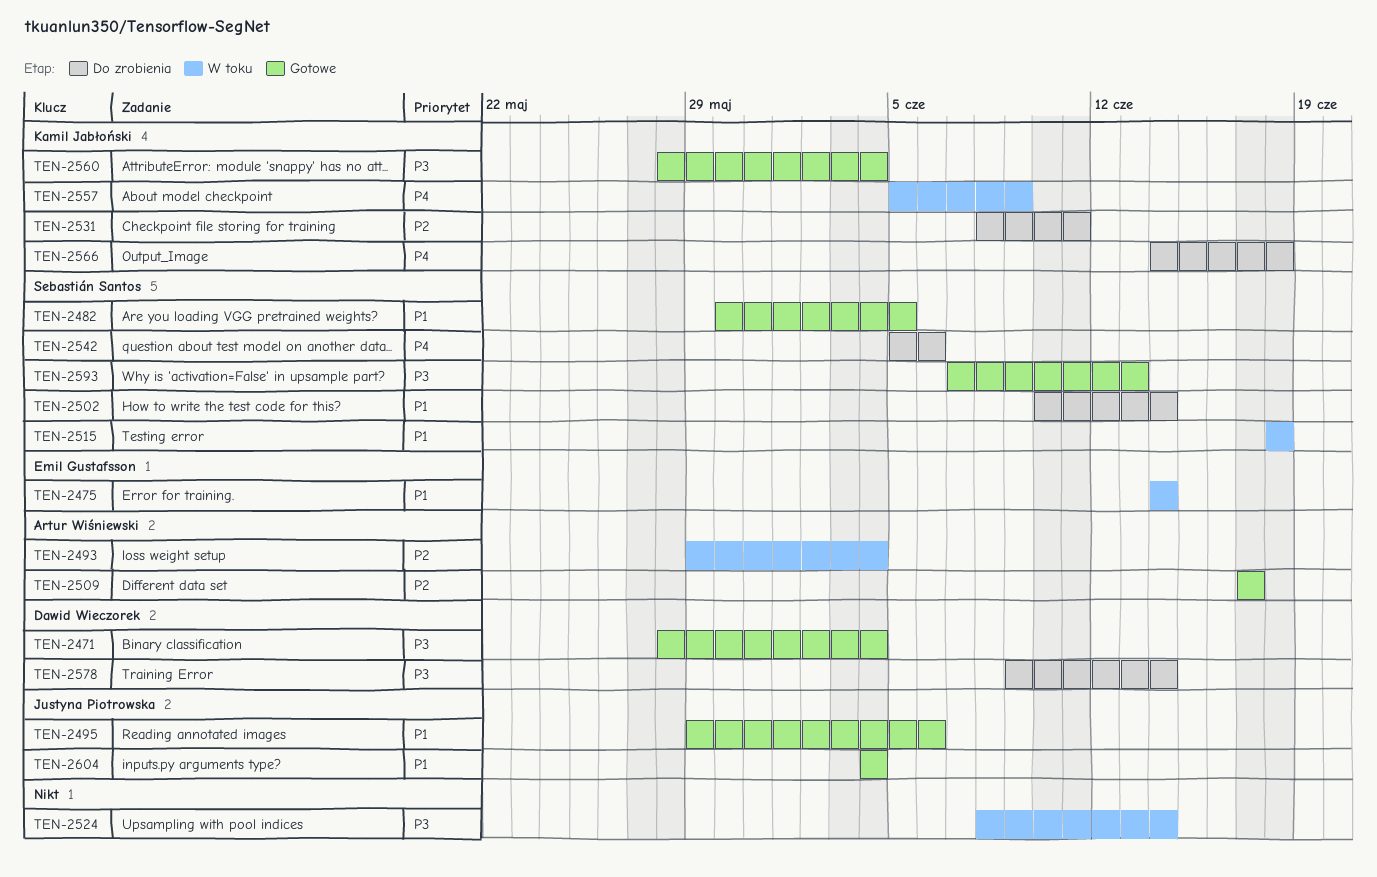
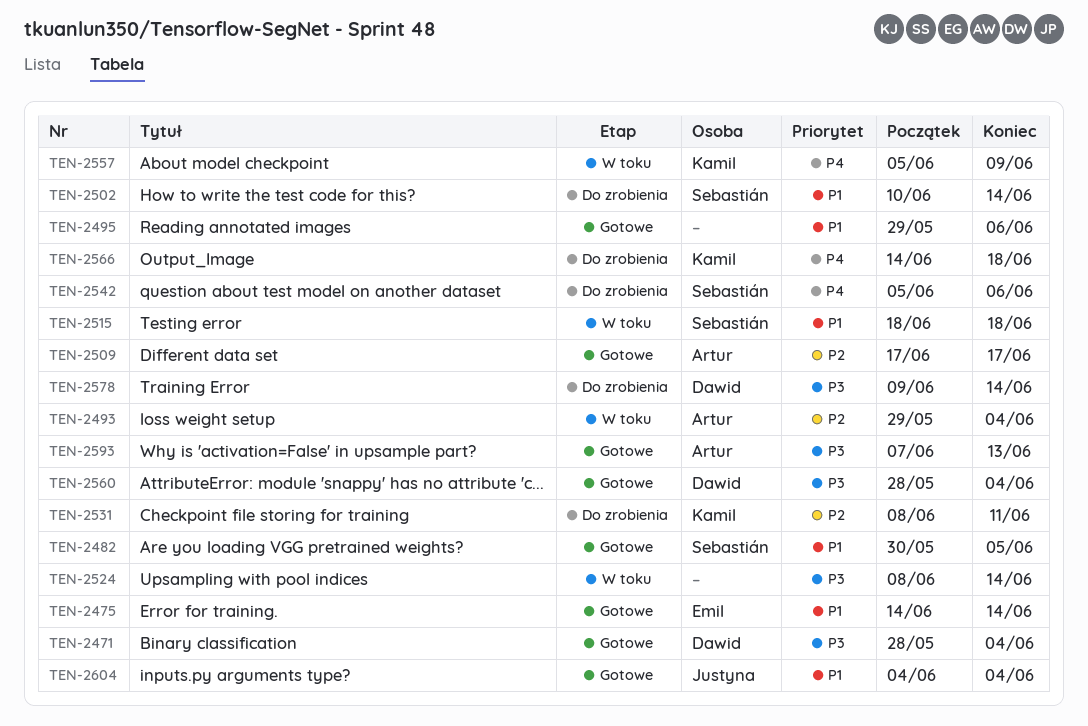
TEN-2475, status: W toku -> Gotowe
TEN-2495, owner: Justyna Piotrowska -> none
TEN-2560, owner: Kamil Jabłoński -> Dawid Wieczorek
TEN-2593, owner: Sebastián Santos -> Artur Wiśniewski

